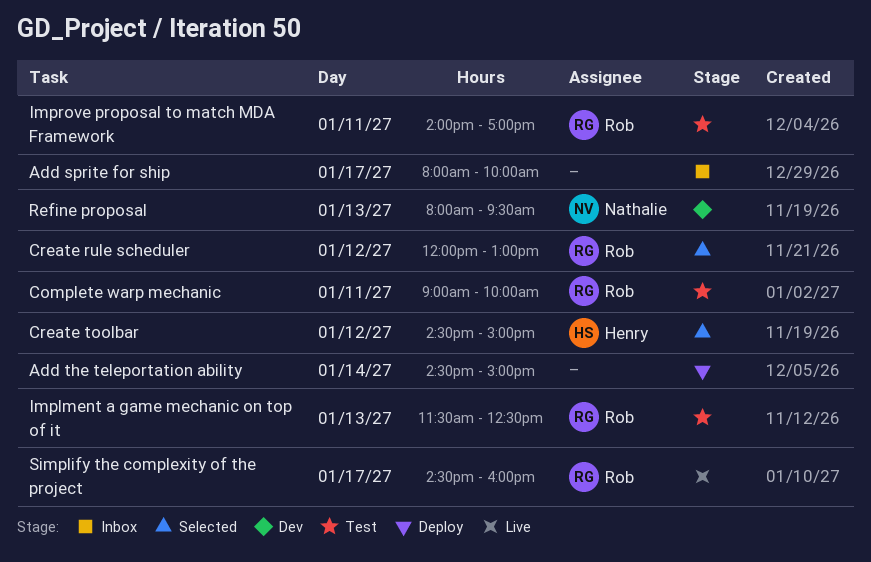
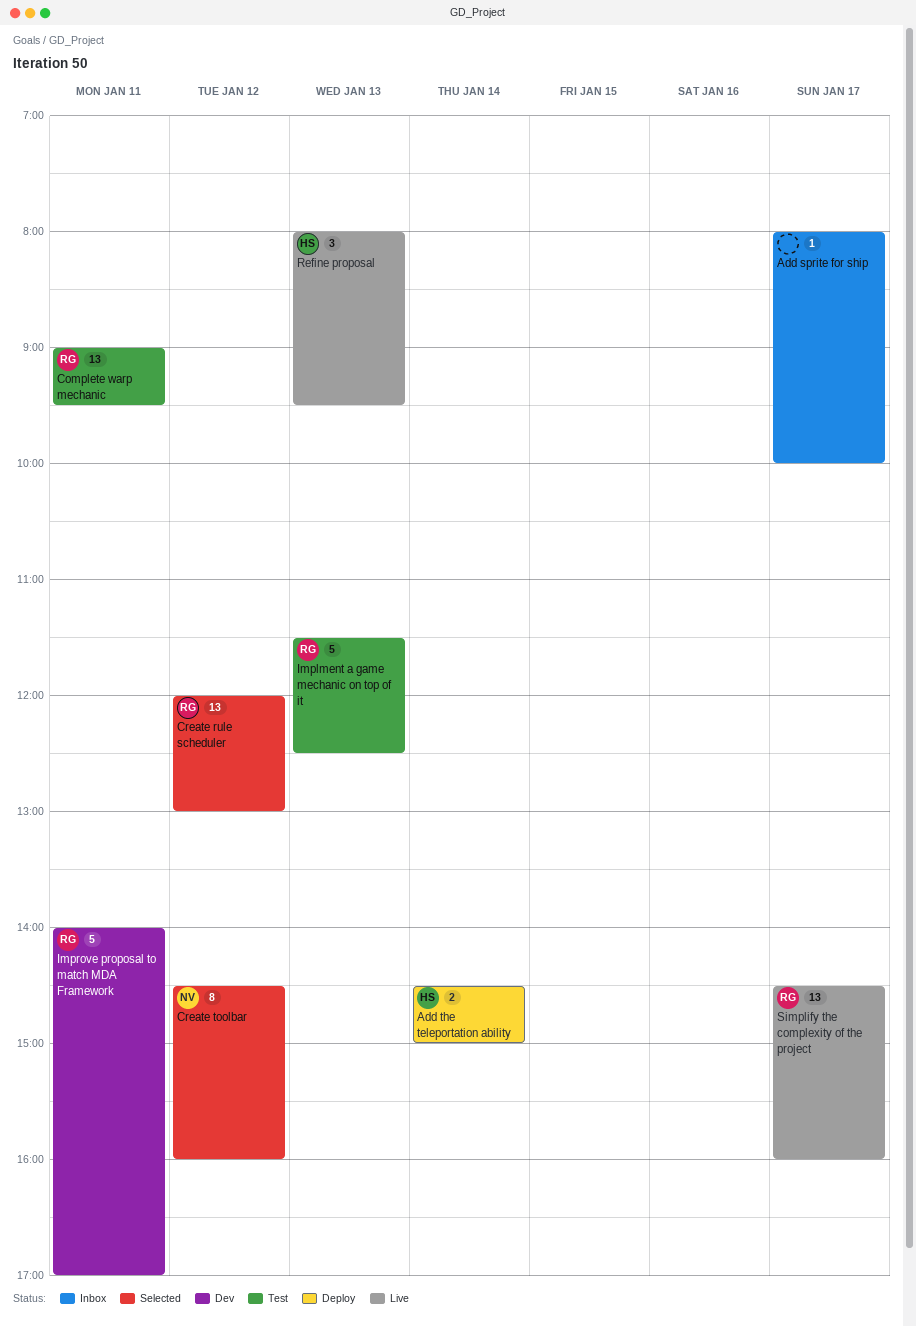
Add the teleportation ability, owner: none -> Henry
Complete warp mechanic, ends: 10:00 -> 09:30
Create toolbar, owner: Henry -> Nathalie
Create toolbar, ends: 15:00 -> 16:00
Improve proposal to match MDA Framework, status: Test -> Dev
Refine proposal, status: Dev -> Live
Refine proposal, owner: Nathalie -> Henry

